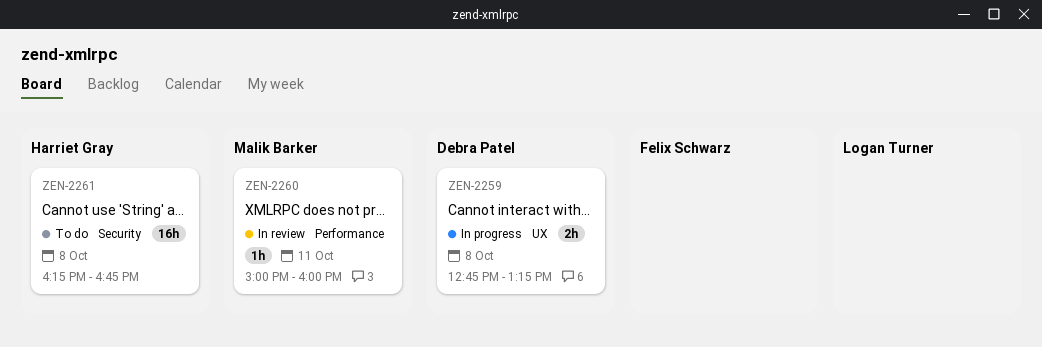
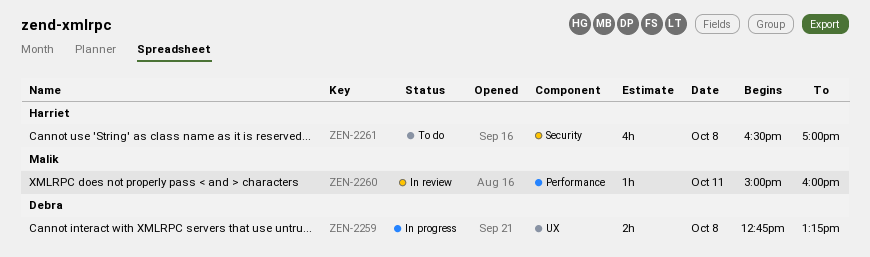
ZEN-2261, estimate: 16h -> 4h
ZEN-2261, begins: 16:15 -> 16:30
ZEN-2261, ends: 16:45 -> 17:00

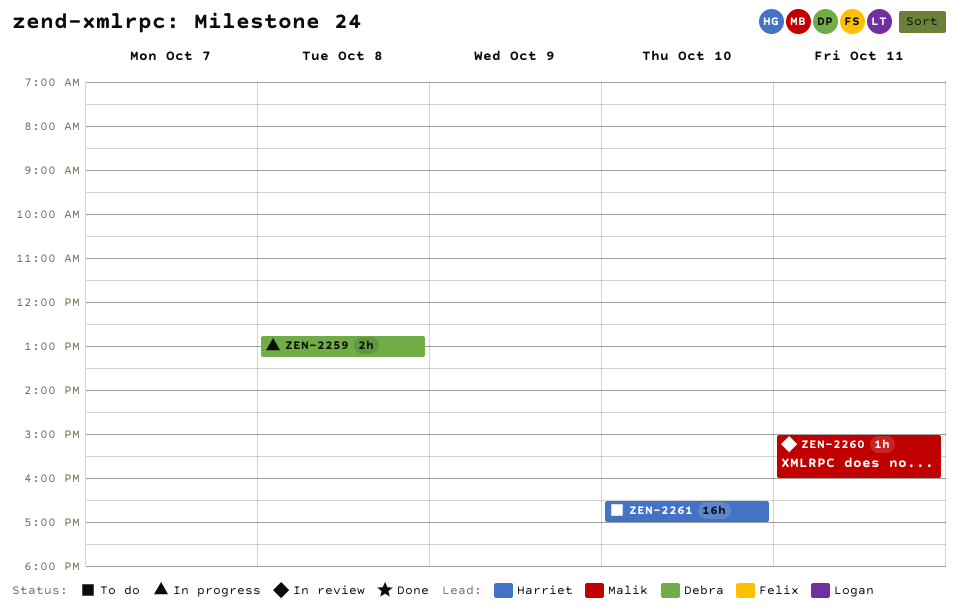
ZEN-2261, estimate: 4h -> 16h
ZEN-2261, day: Oct 8 -> Oct 10

